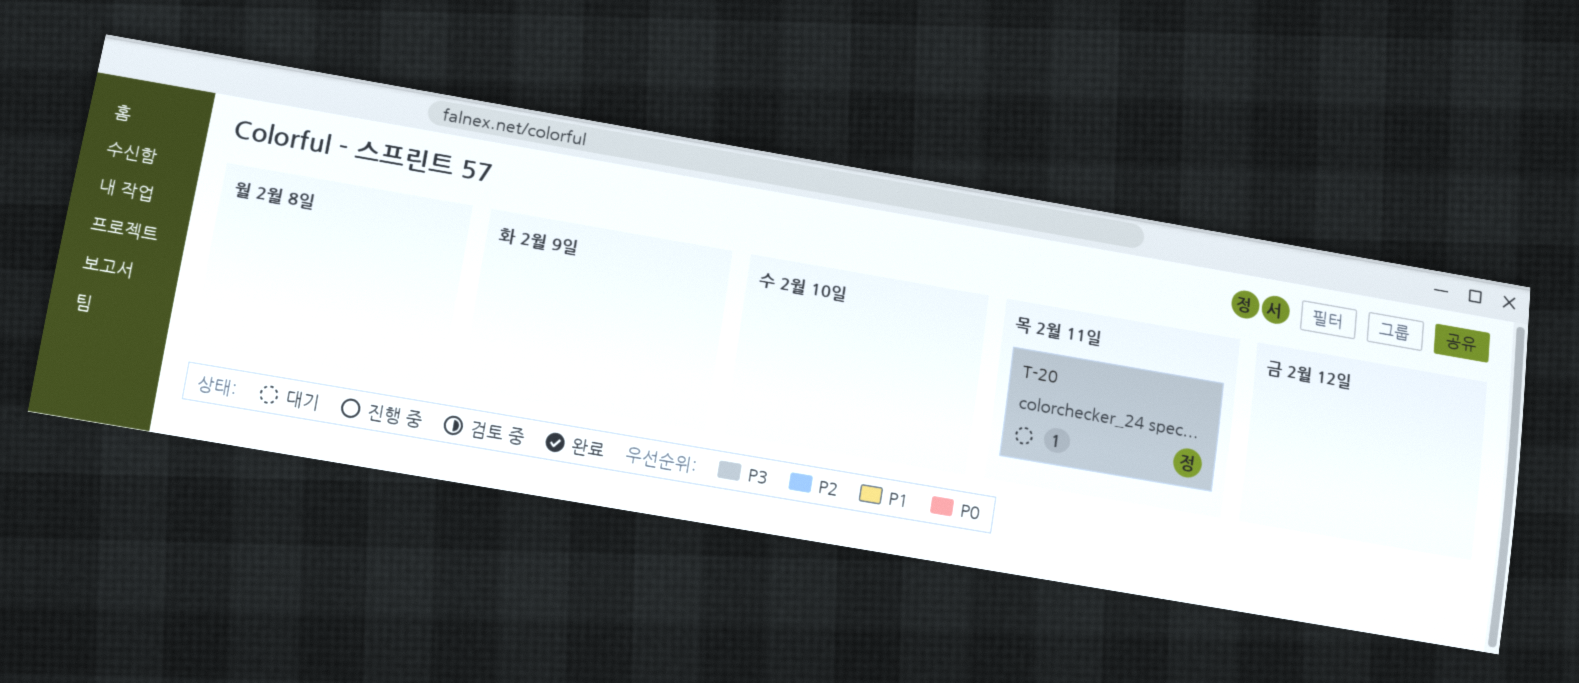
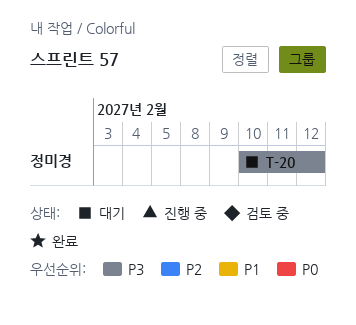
T-20, due: Feb 11 -> Feb 12

